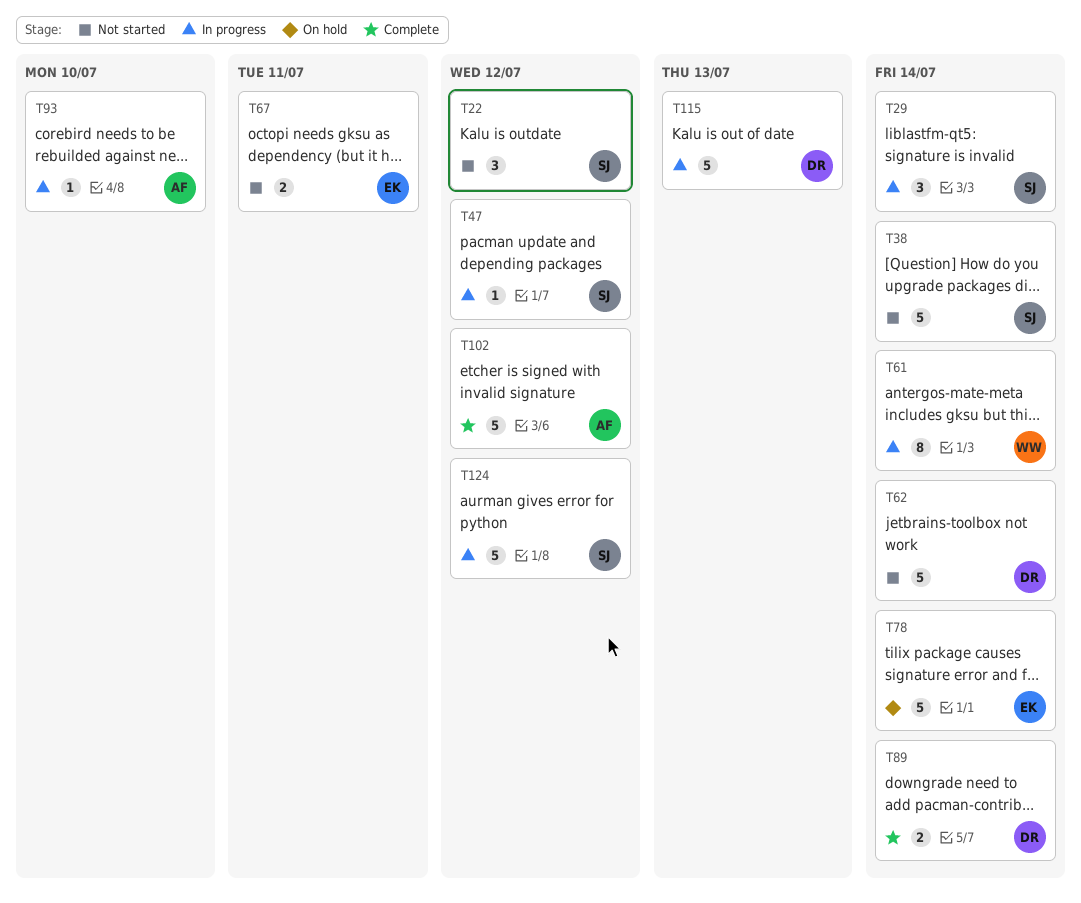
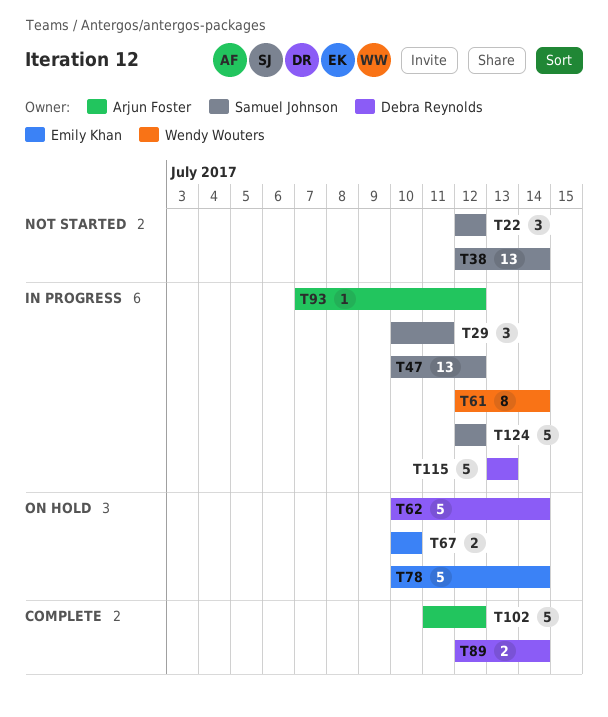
T29, due: Jul 14 -> Jul 11
T38, estimate: 5 -> 13
T47, estimate: 1 -> 13
T62, status: Not started -> On hold
T67, status: Not started -> On hold
T67, due: Jul 11 -> Jul 10
T93, due: Jul 10 -> Jul 12

